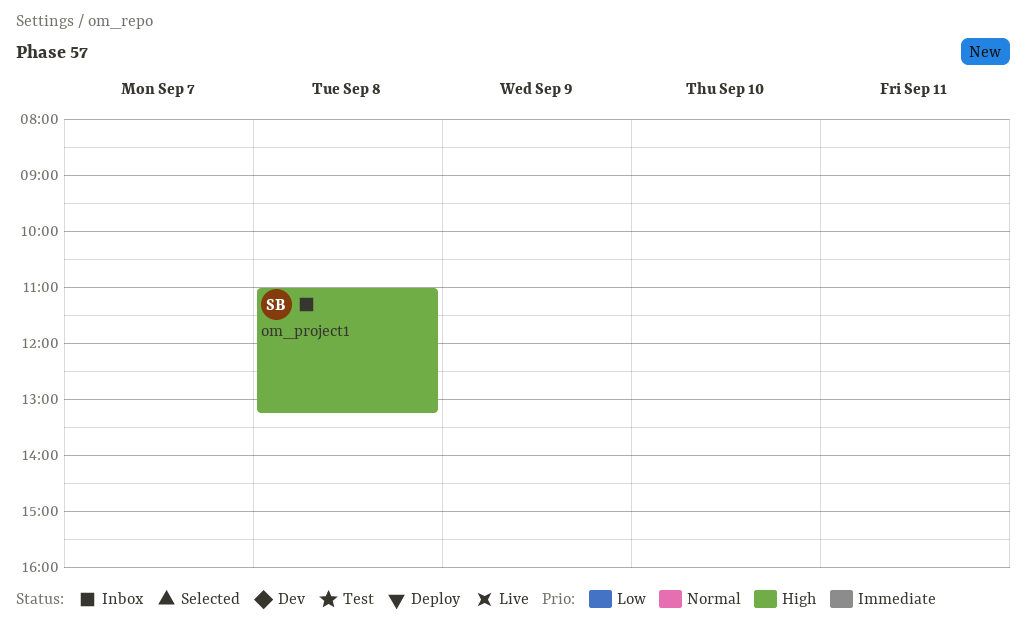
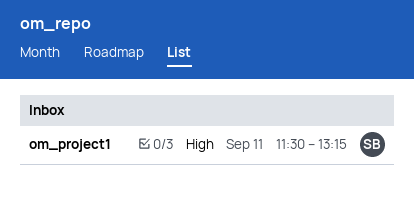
om_project1, day: Sep 8 -> Sep 11
om_project1, begins: 11:00 -> 11:30

